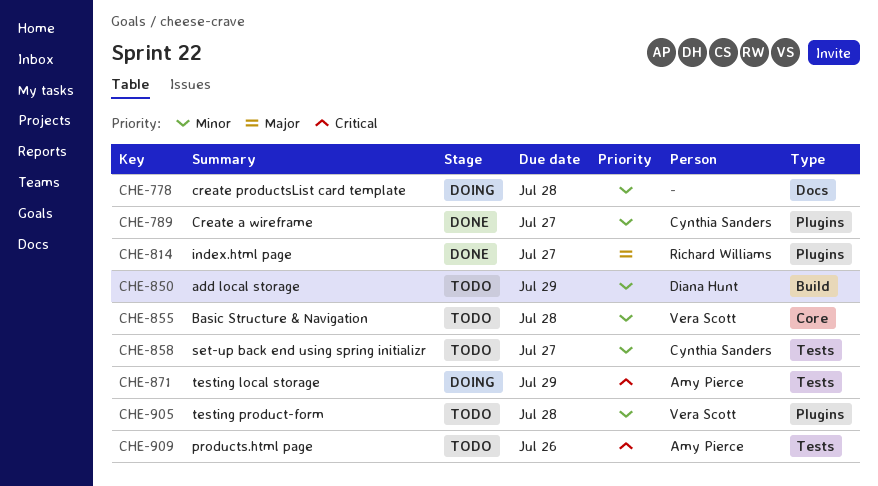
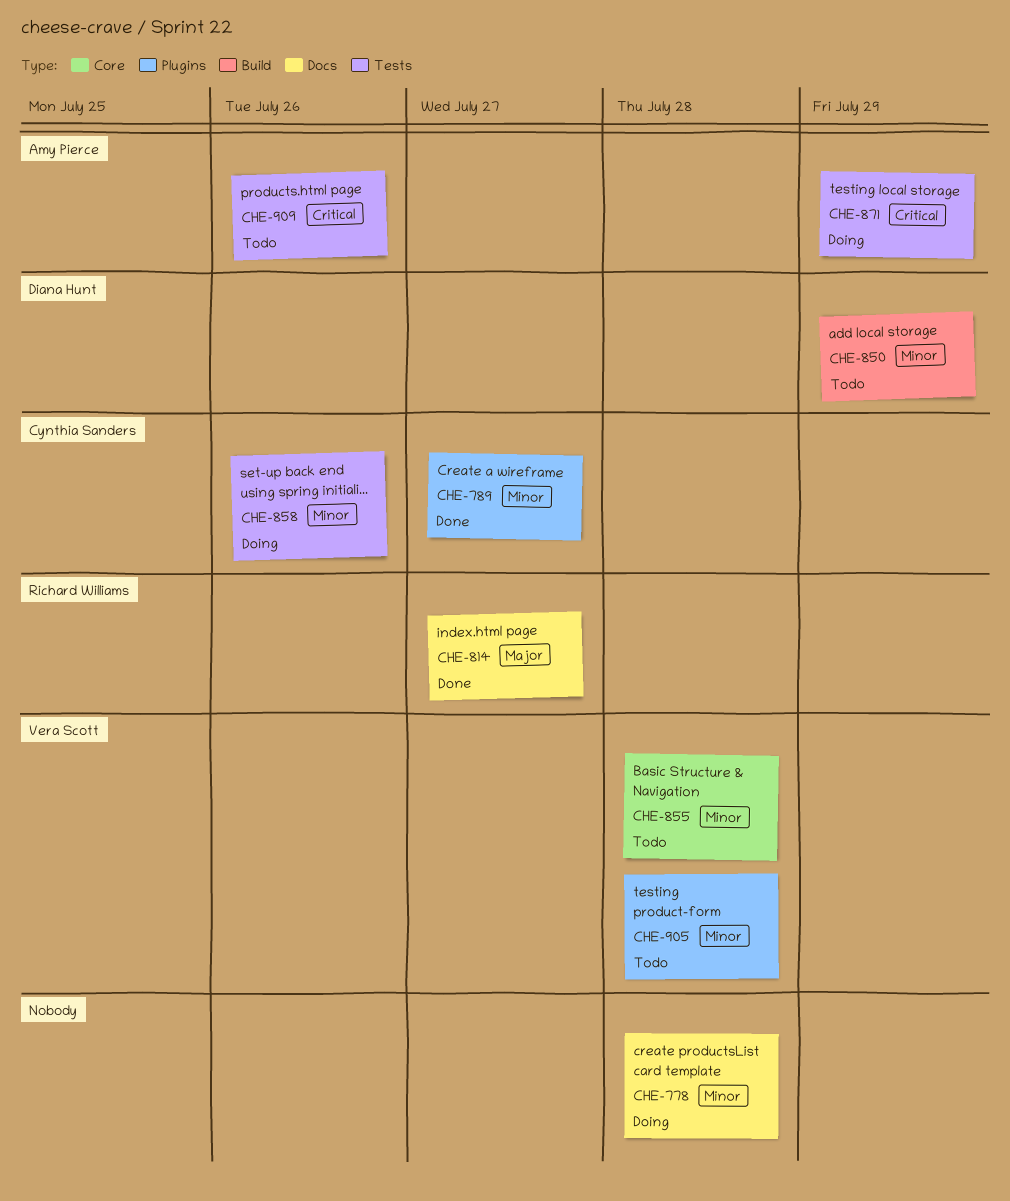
CHE-814, label: Plugins -> Docs
CHE-858, status: Todo -> Doing
CHE-858, due: Jul 27 -> Jul 26

